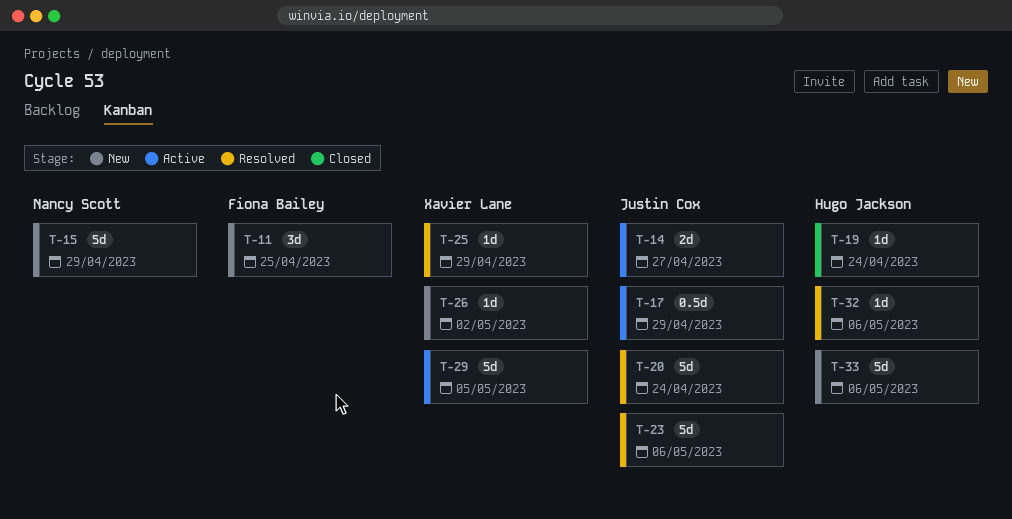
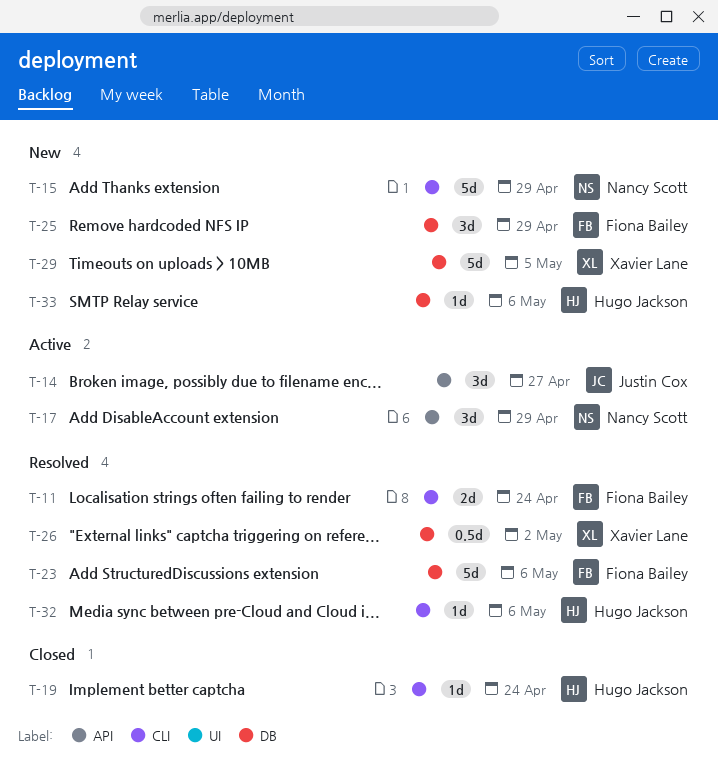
T-11, status: New -> Resolved
T-11, estimate: 3d -> 2d
T-11, due: Apr 25 -> Apr 24
T-14, estimate: 2d -> 3d
T-17, owner: Justin Cox -> Nancy Scott
T-17, estimate: 0.5d -> 3d
T-20: present -> none
T-23, owner: Justin Cox -> Fiona Bailey
T-25, status: Resolved -> New
T-25, owner: Xavier Lane -> Fiona Bailey
T-25, estimate: 1d -> 3d
T-26, status: New -> Resolved
T-26, estimate: 1d -> 0.5d
T-29, status: Active -> New
T-33, estimate: 5d -> 1d

